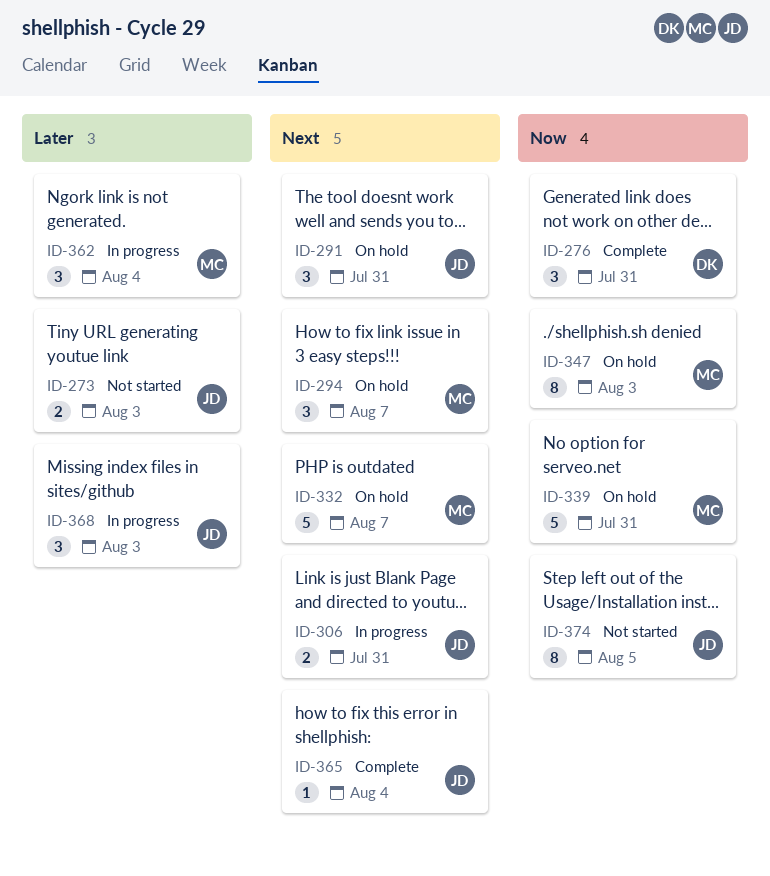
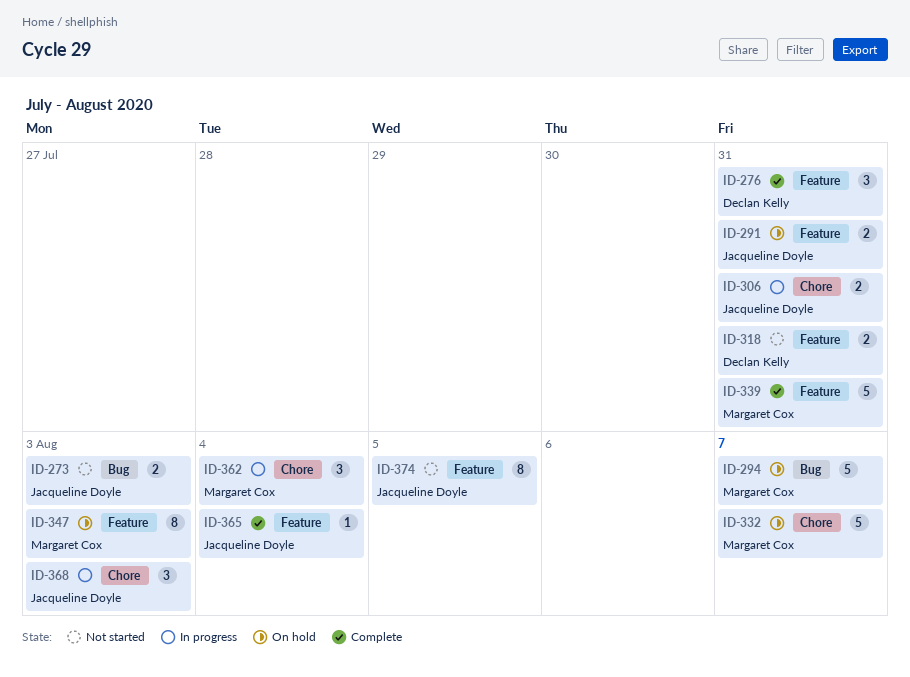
ID-291, estimate: 3 -> 2
ID-294, estimate: 3 -> 5
ID-318: none -> present
ID-339, status: On hold -> Complete

